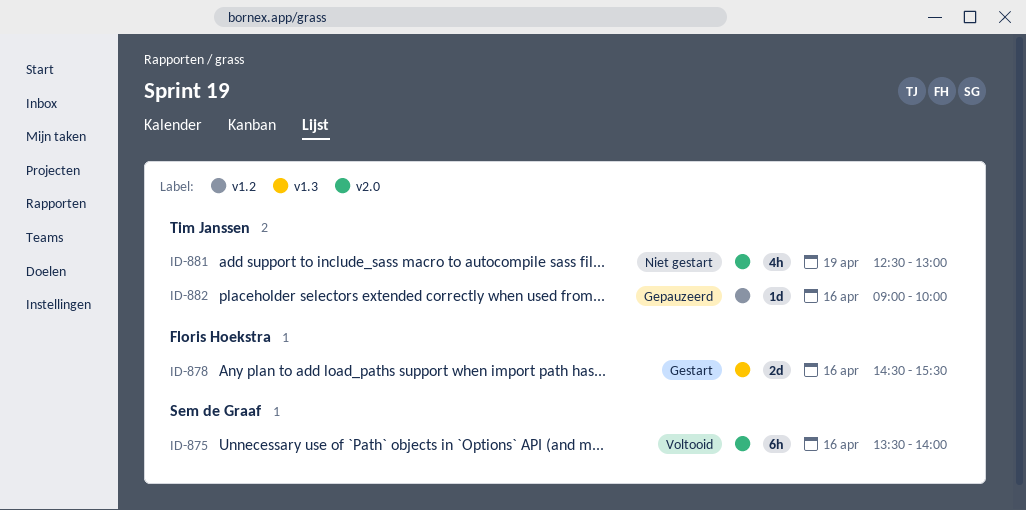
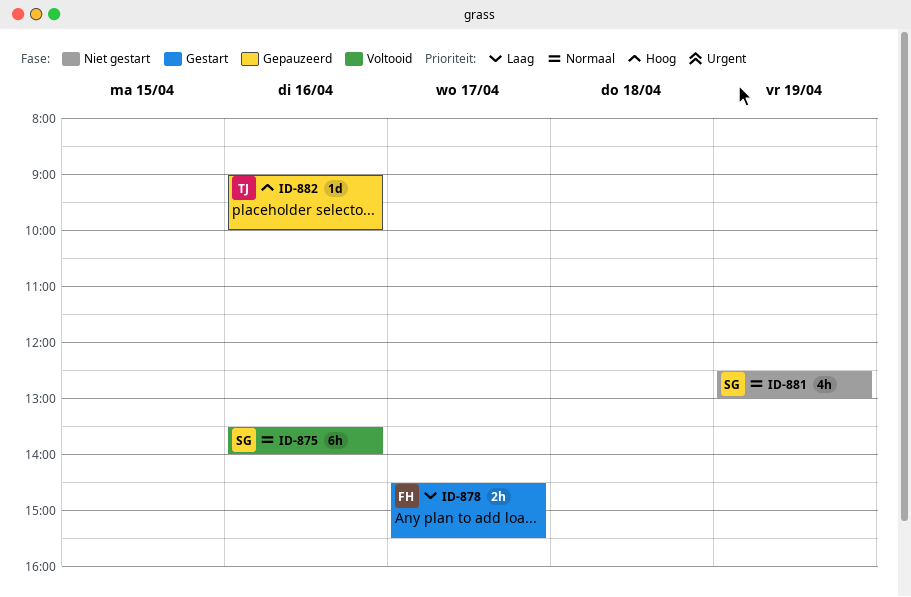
ID-878, estimate: 2d -> 2h
ID-878, day: Apr 16 -> Apr 17
ID-881, owner: Tim Janssen -> Sem de Graaf

